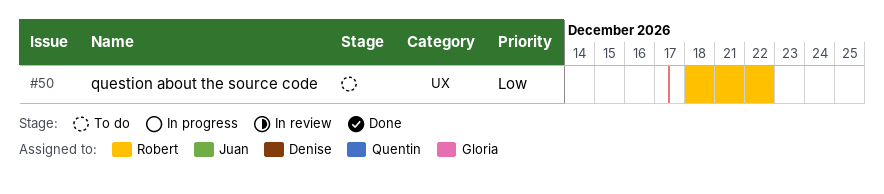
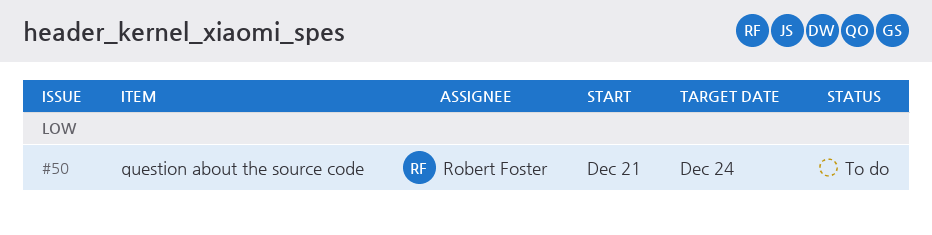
#50, start: Dec 18 -> Dec 21
#50, due: Dec 22 -> Dec 24

